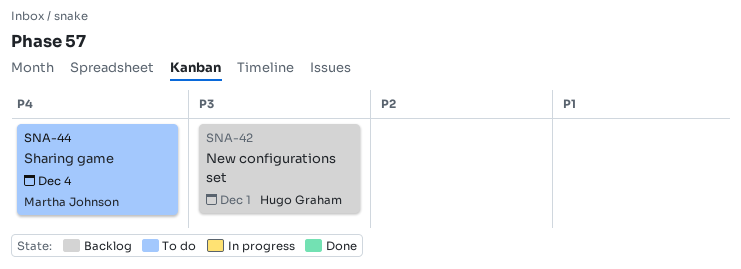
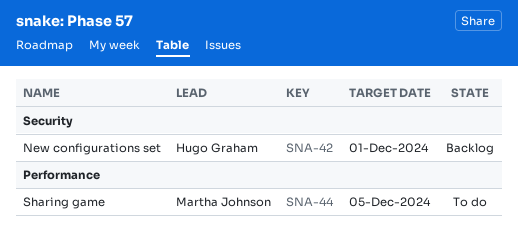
SNA-44, due: Dec 4 -> Dec 5

